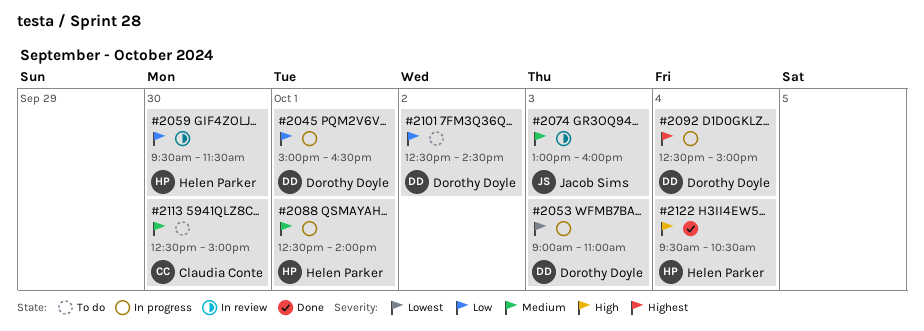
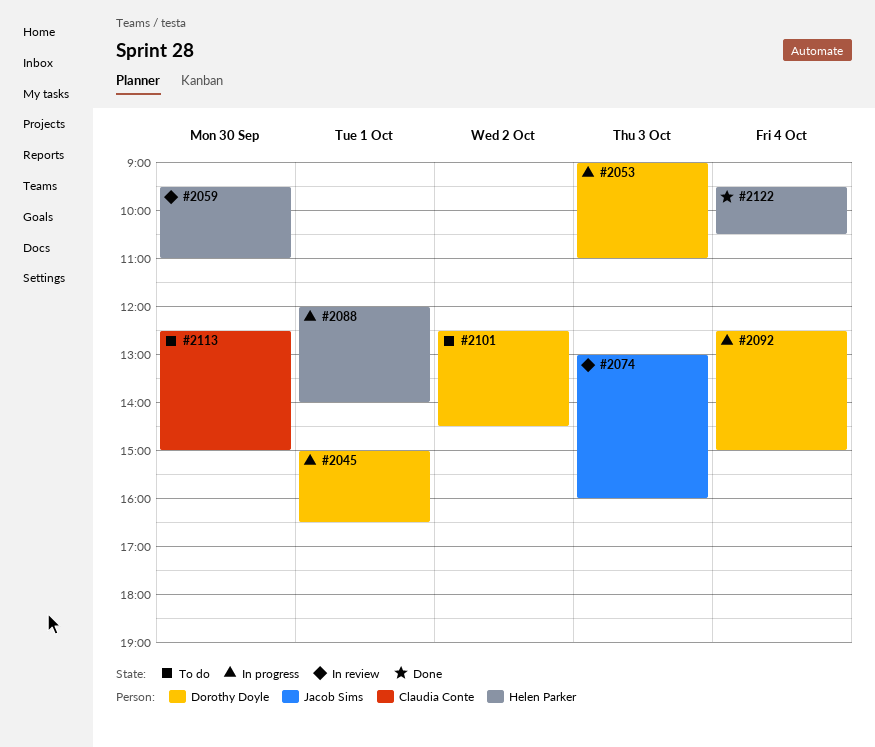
#2059, ends: 11:30 -> 11:00
#2088, begins: 12:30 -> 12:00

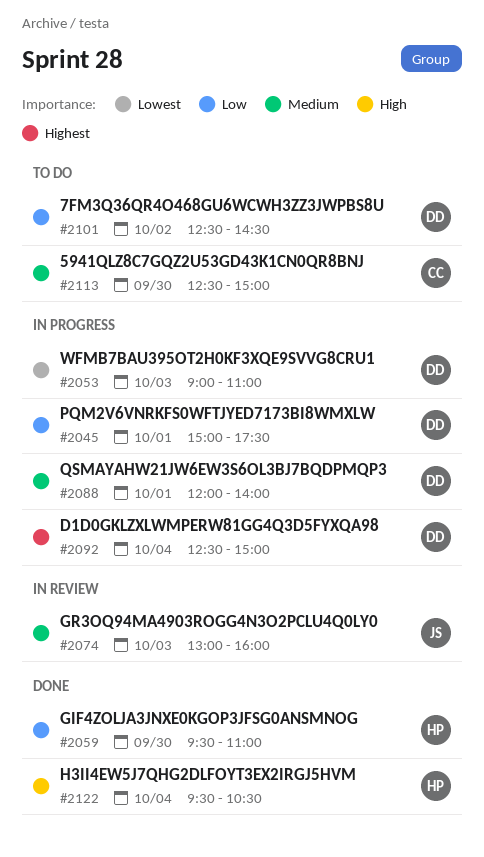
#2045, ends: 16:30 -> 17:30
#2059, status: In review -> Done
#2088, owner: Helen Parker -> Dorothy Doyle

